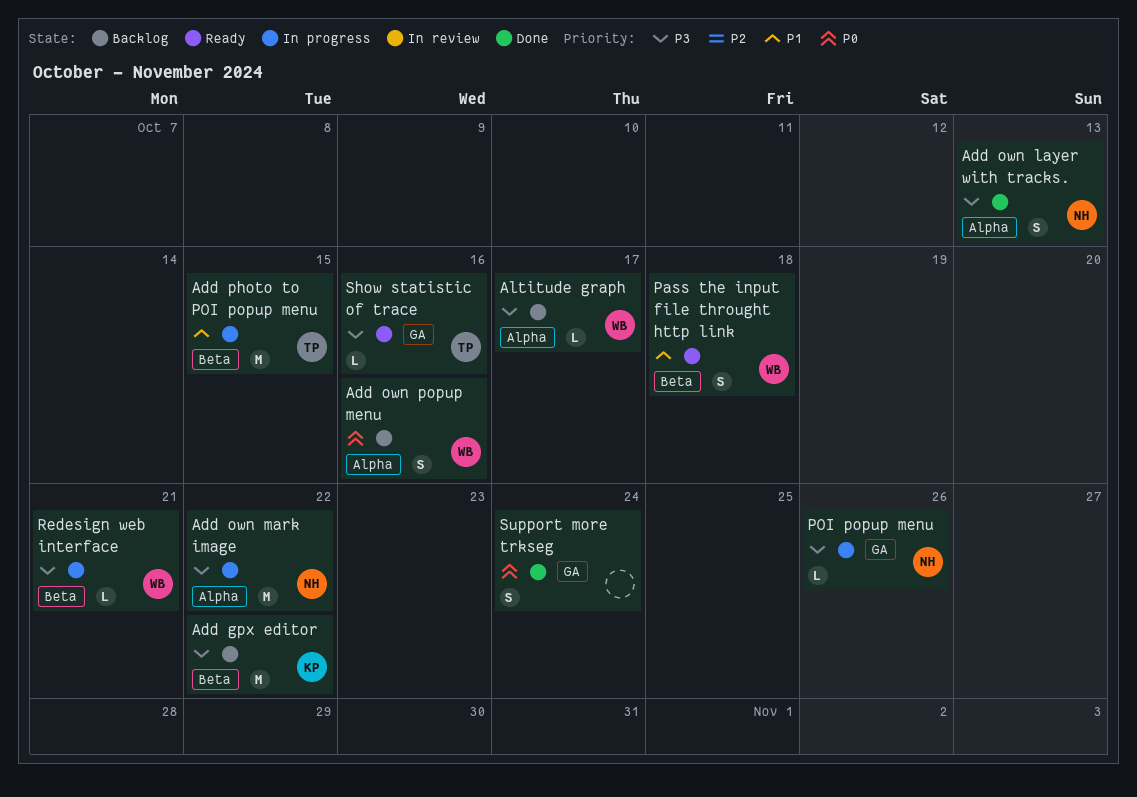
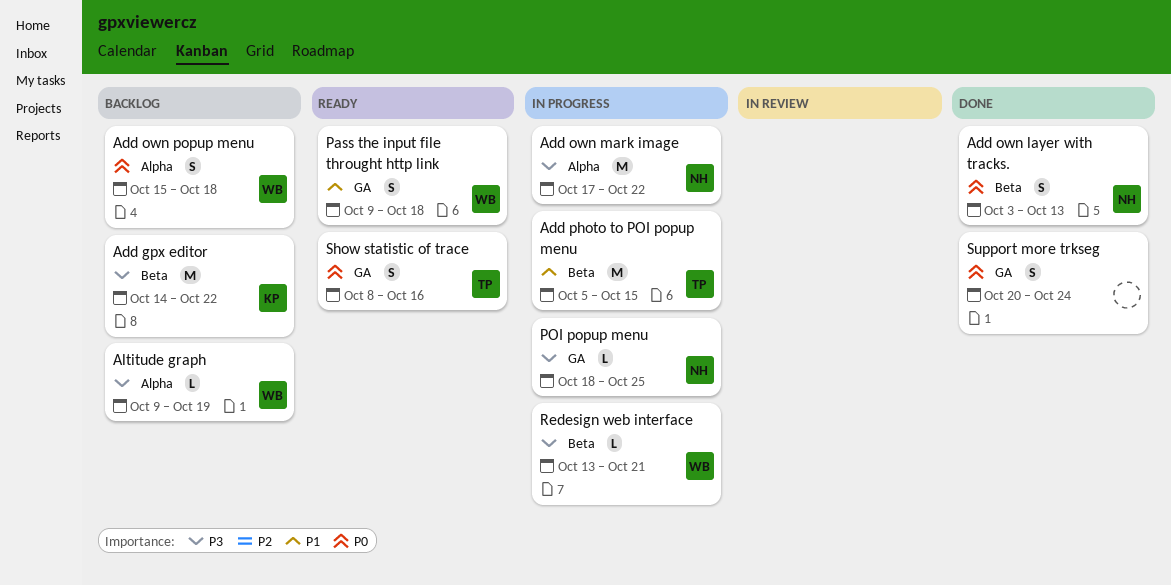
Add own layer with tracks., priority: P3 -> P0
Add own layer with tracks., label: Alpha -> Beta
Add own popup menu, due: Oct 16 -> Oct 18
Altitude graph, due: Oct 17 -> Oct 19
Pass the input file throught http link, label: Beta -> GA
POI popup menu, due: Oct 26 -> Oct 25
Show statistic of trace, priority: P3 -> P0
Show statistic of trace, estimate: L -> S

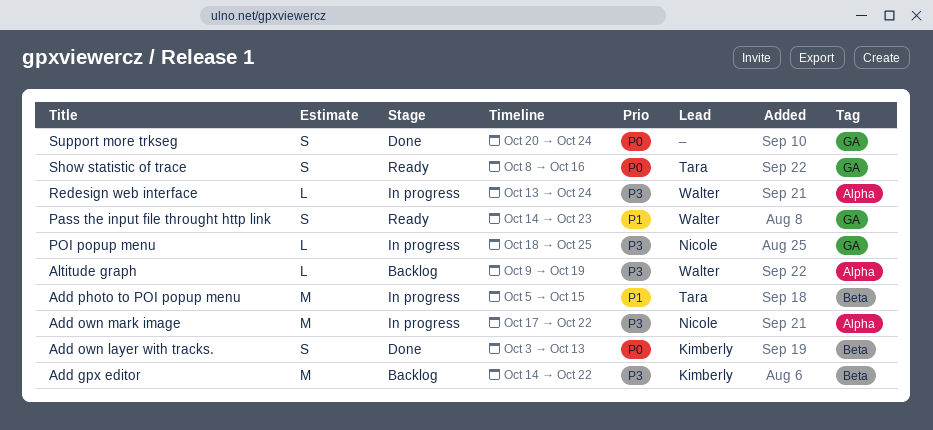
Add own layer with tracks., owner: Nicole -> Kimberly
Add own popup menu: present -> none
Pass the input file throught http link, start: Oct 9 -> Oct 14
Pass the input file throught http link, due: Oct 18 -> Oct 23
Redesign web interface, label: Beta -> Alpha
Redesign web interface, due: Oct 21 -> Oct 24

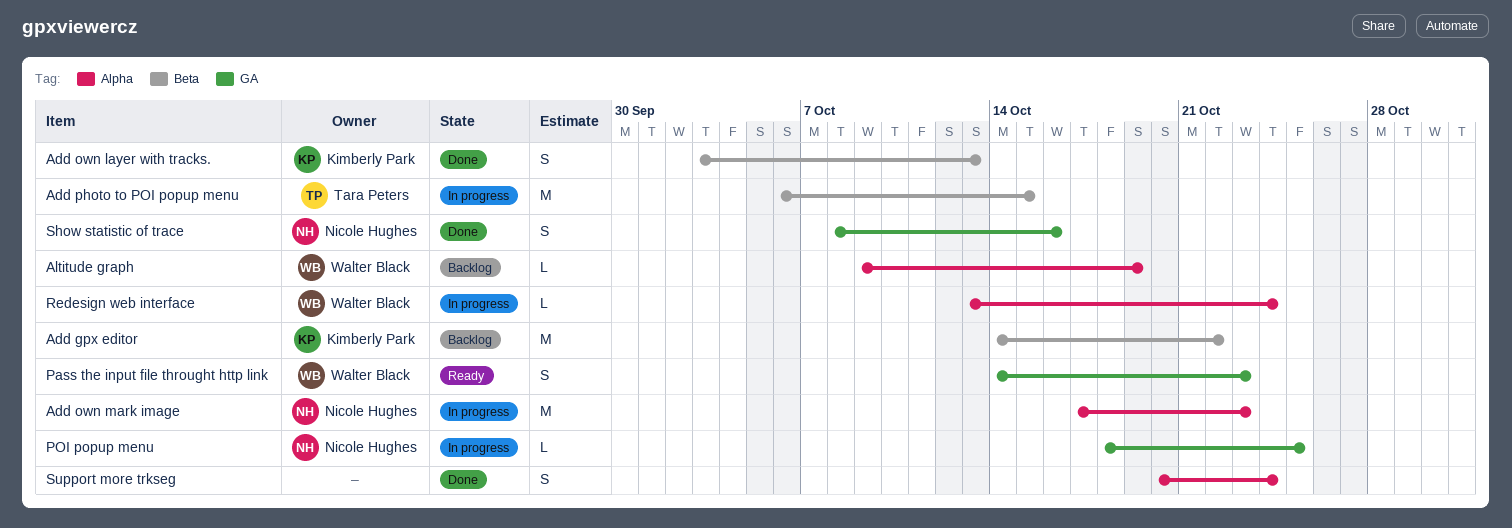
Add own mark image, due: Oct 22 -> Oct 23
Add photo to POI popup menu, start: Oct 5 -> Oct 6
Show statistic of trace, status: Ready -> Done
Show statistic of trace, owner: Tara Peters -> Nicole Hughes
Support more trkseg, label: GA -> Alpha

